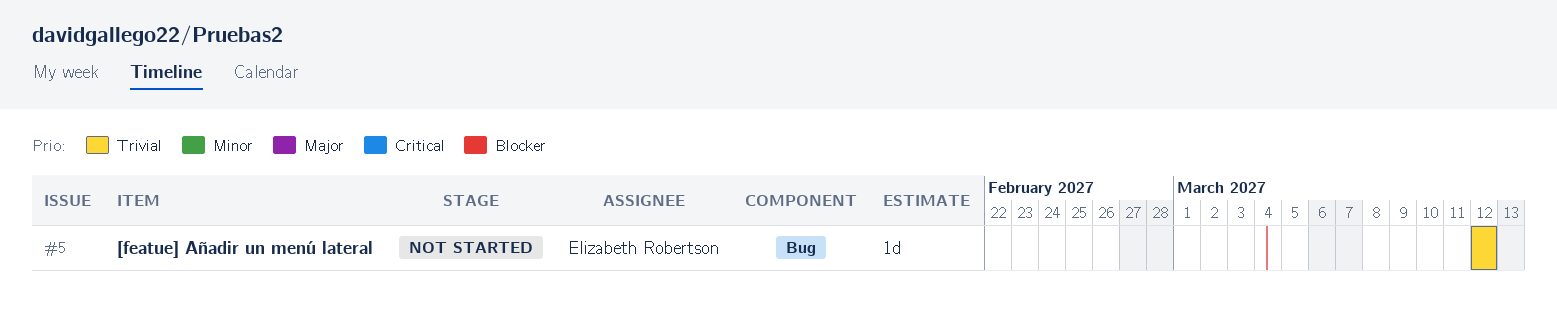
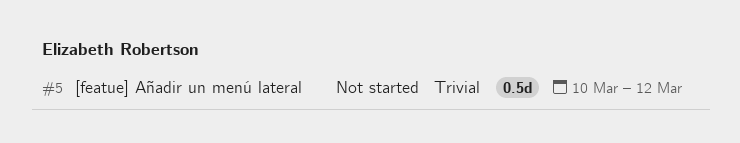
#5, estimate: 1d -> 0.5d
#5, start: Mar 12 -> Mar 10

